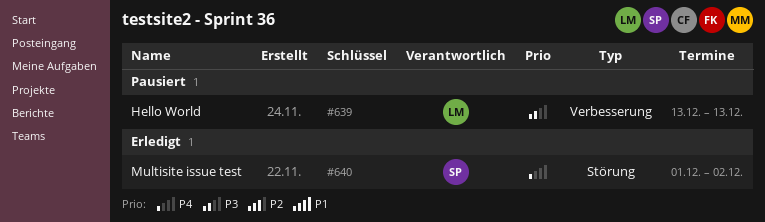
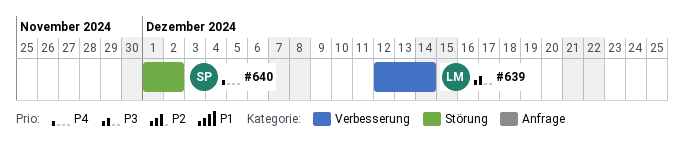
#639, start: Dec 13 -> Dec 12
#639, due: Dec 13 -> Dec 14

